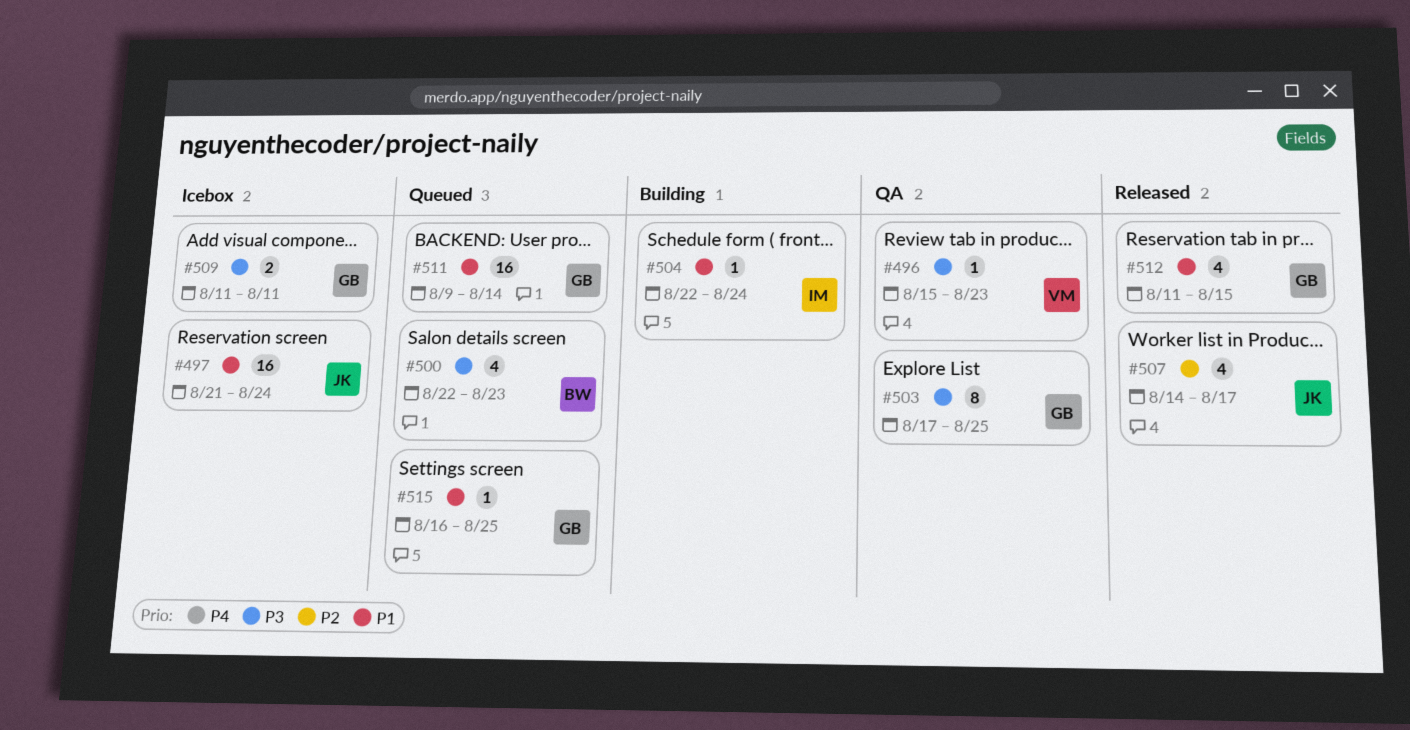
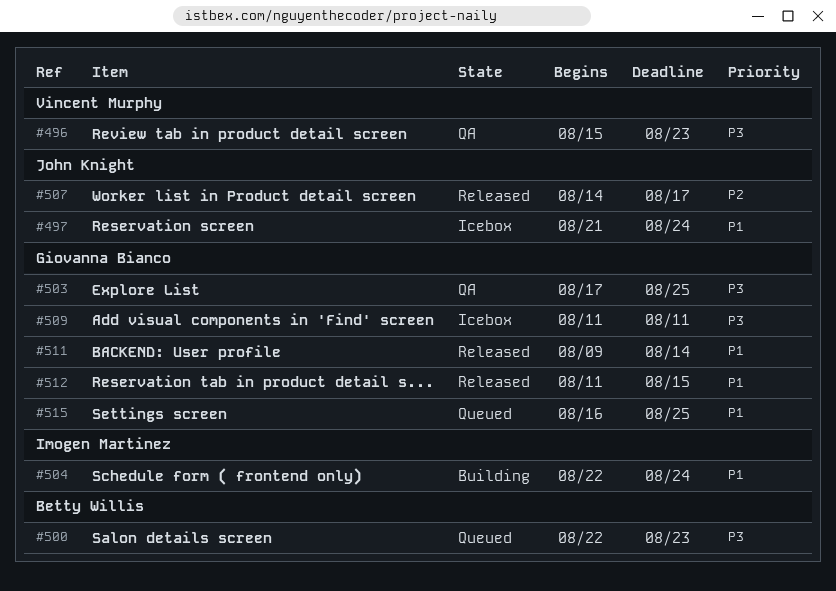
#511, status: Queued -> Released

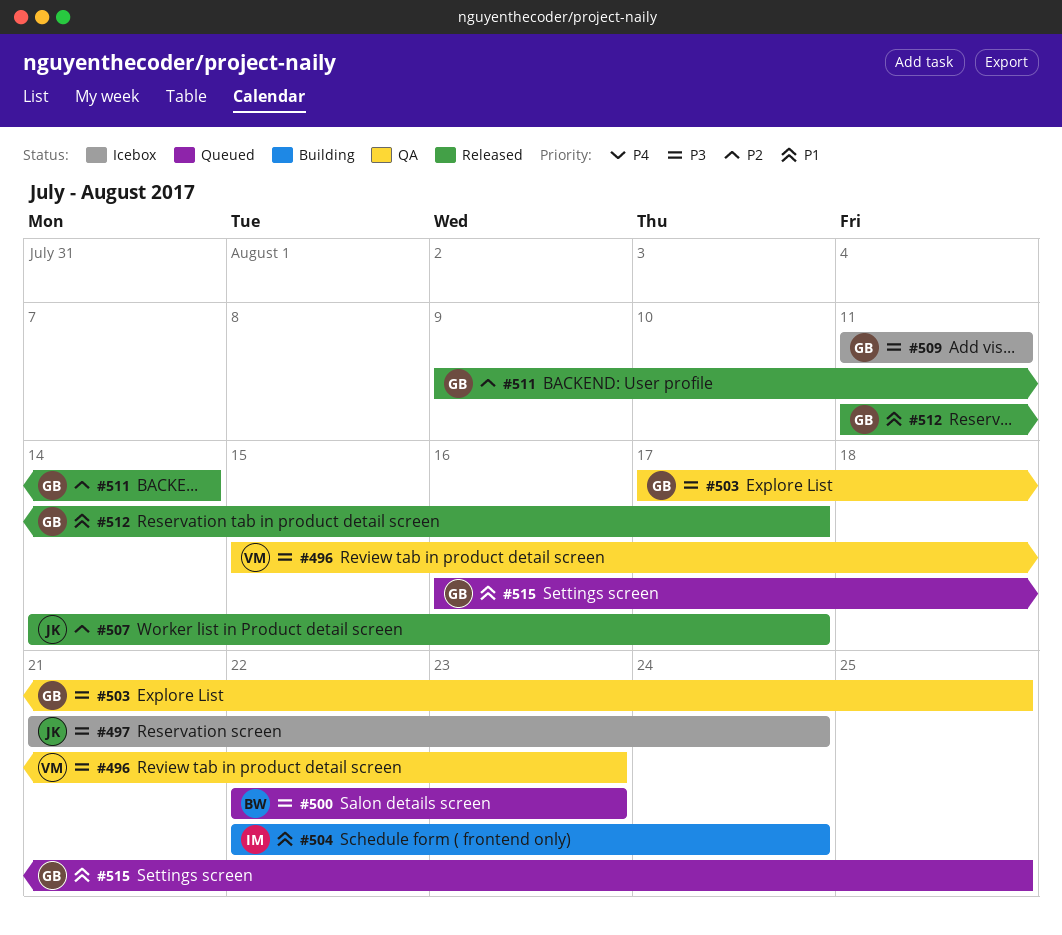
#497, priority: P1 -> P3
#511, priority: P1 -> P2
#512, due: Aug 15 -> Aug 17

